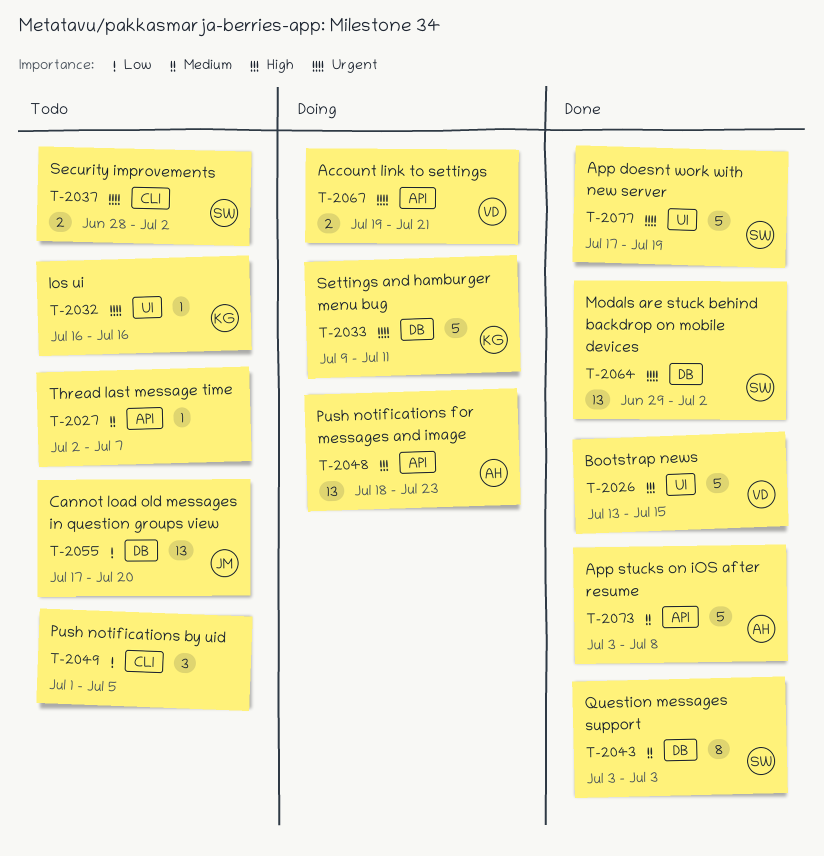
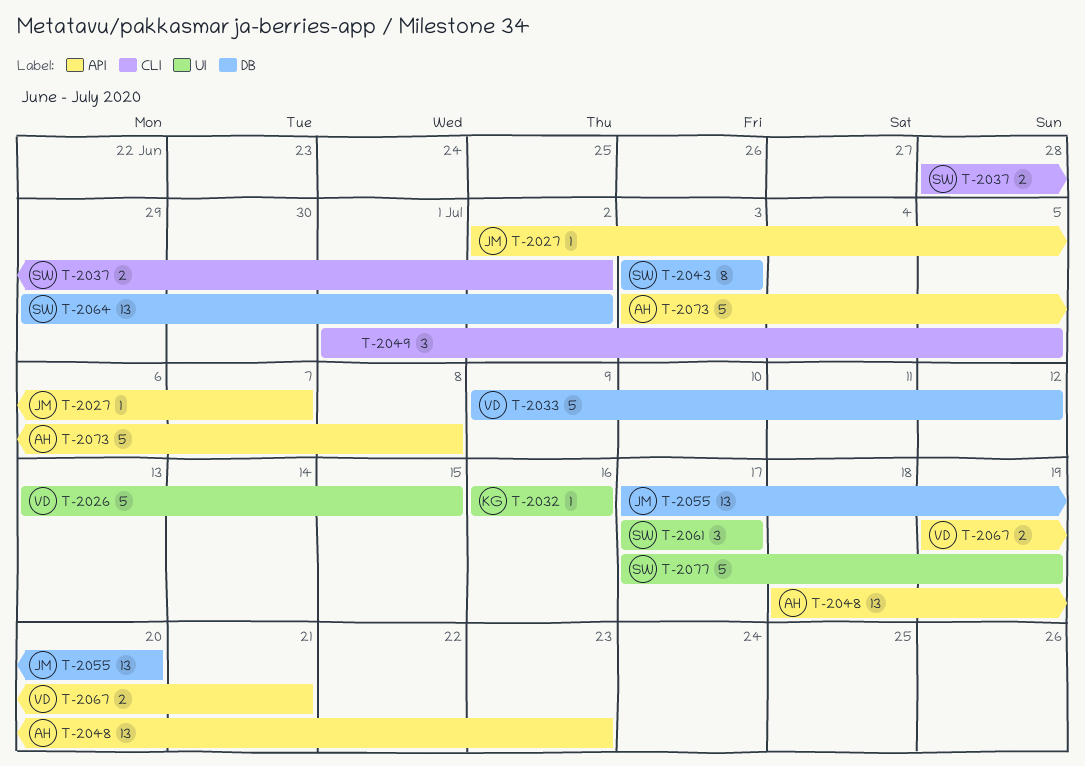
T-2027, owner: none -> JM
T-2033, owner: KG -> VD
T-2033, due: Jul 11 -> Jul 12
T-2061: none -> present

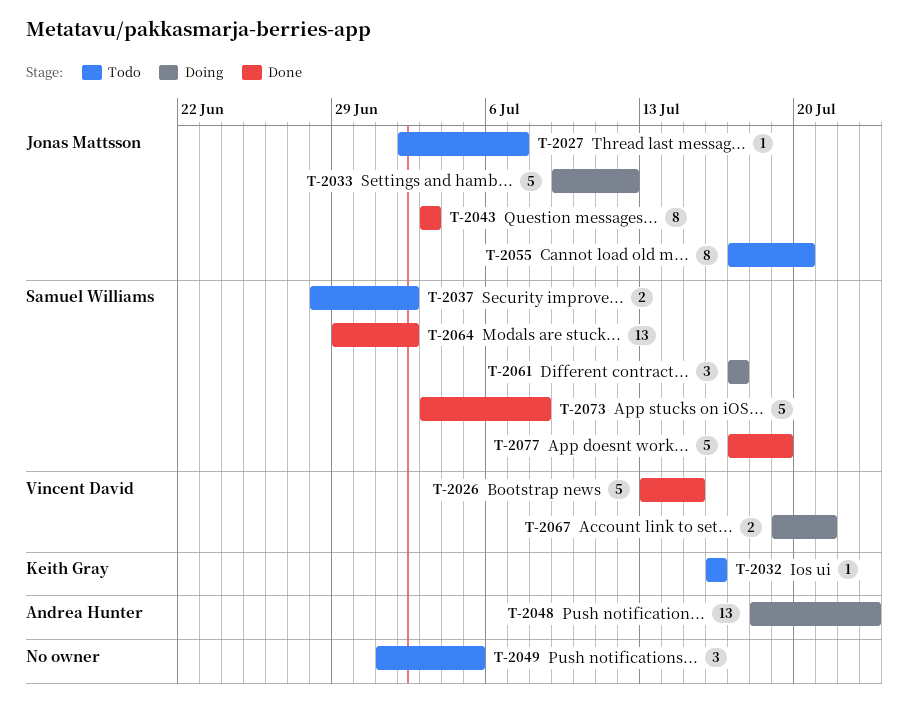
T-2033, owner: Vincent David -> Jonas Mattsson
T-2043, owner: Samuel Williams -> Jonas Mattsson
T-2055, estimate: 13 -> 8
T-2073, owner: Andrea Hunter -> Samuel Williams

